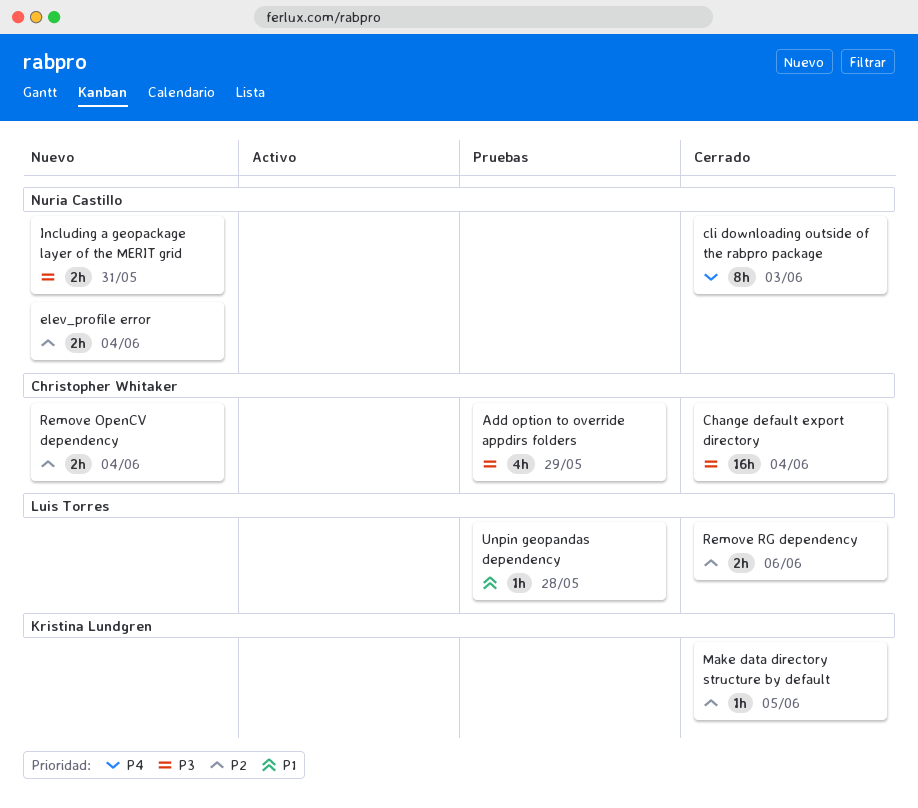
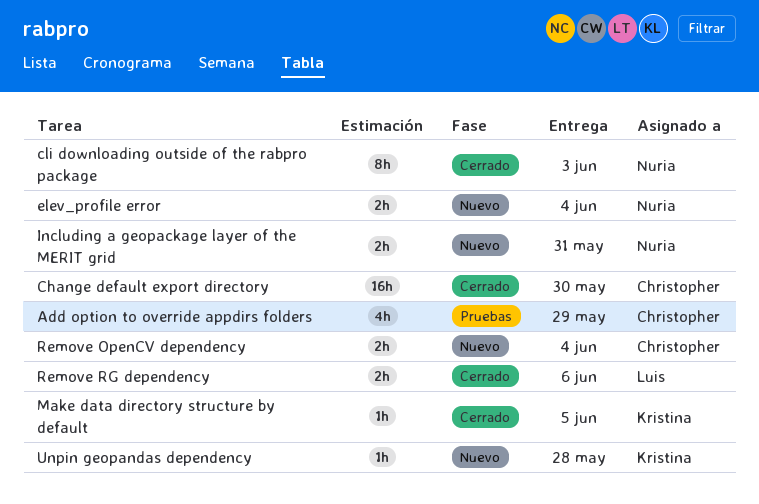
Change default export directory, due: Jun 4 -> May 30
Unpin geopandas dependency, status: Pruebas -> Nuevo
Unpin geopandas dependency, owner: Luis Torres -> Kristina Lundgren

